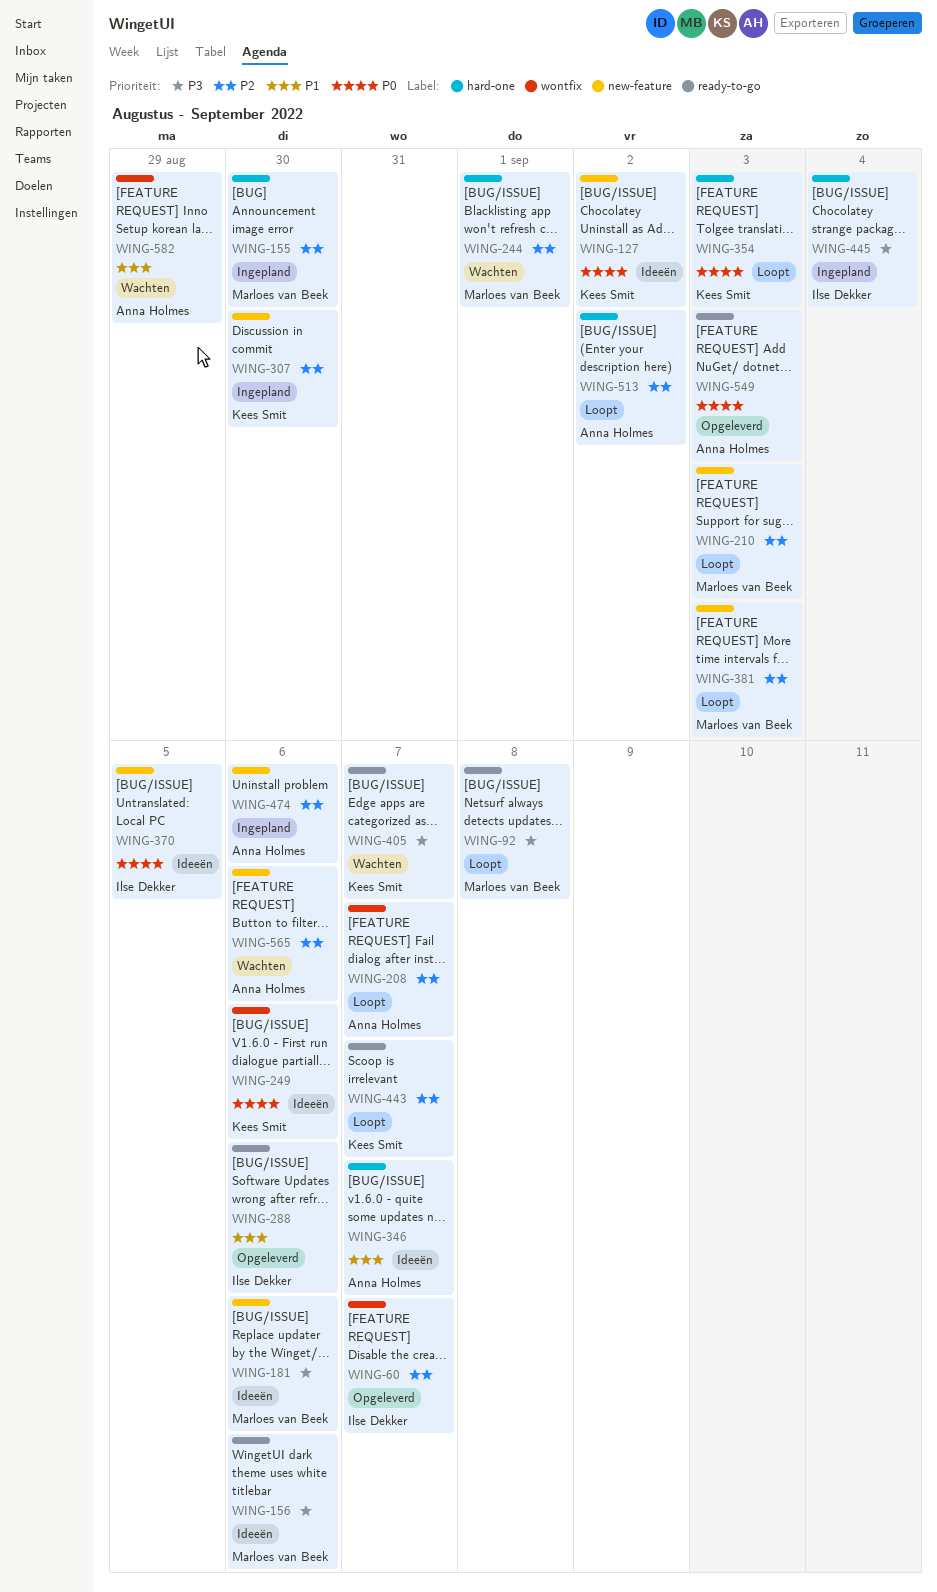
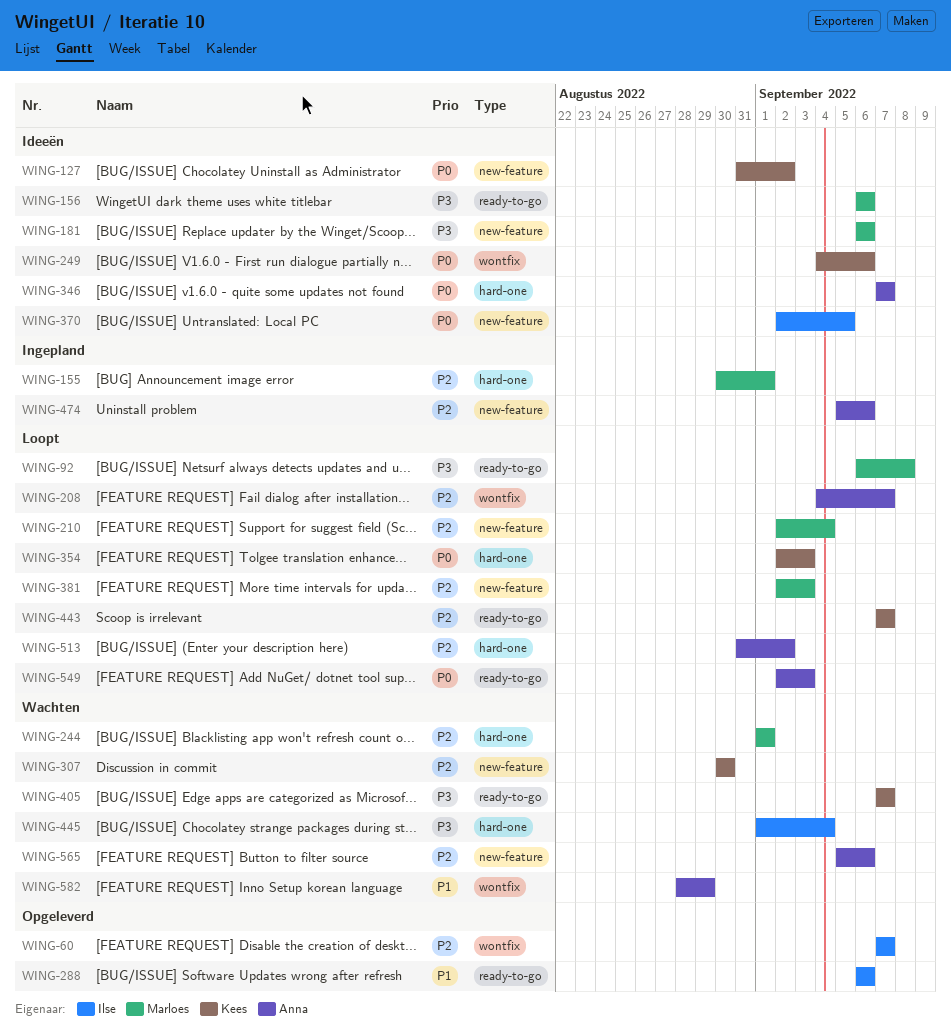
WING-155, due: Aug 30 -> Sep 1
WING-210, due: Sep 3 -> Sep 4
WING-307, status: Ingepland -> Wachten
WING-346, priority: P1 -> P0
WING-445, status: Ingepland -> Wachten
WING-549, status: Opgeleverd -> Loopt

